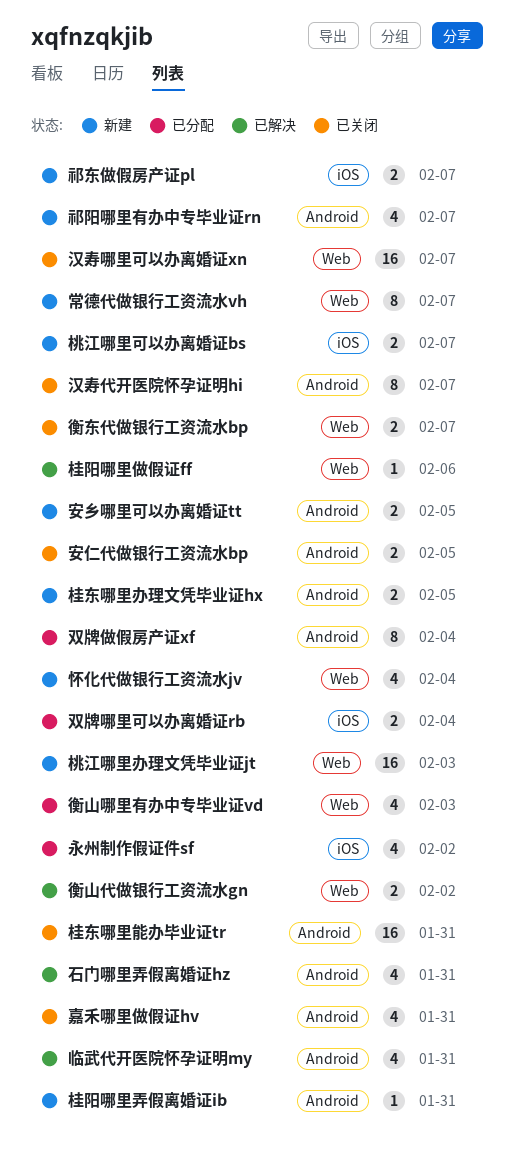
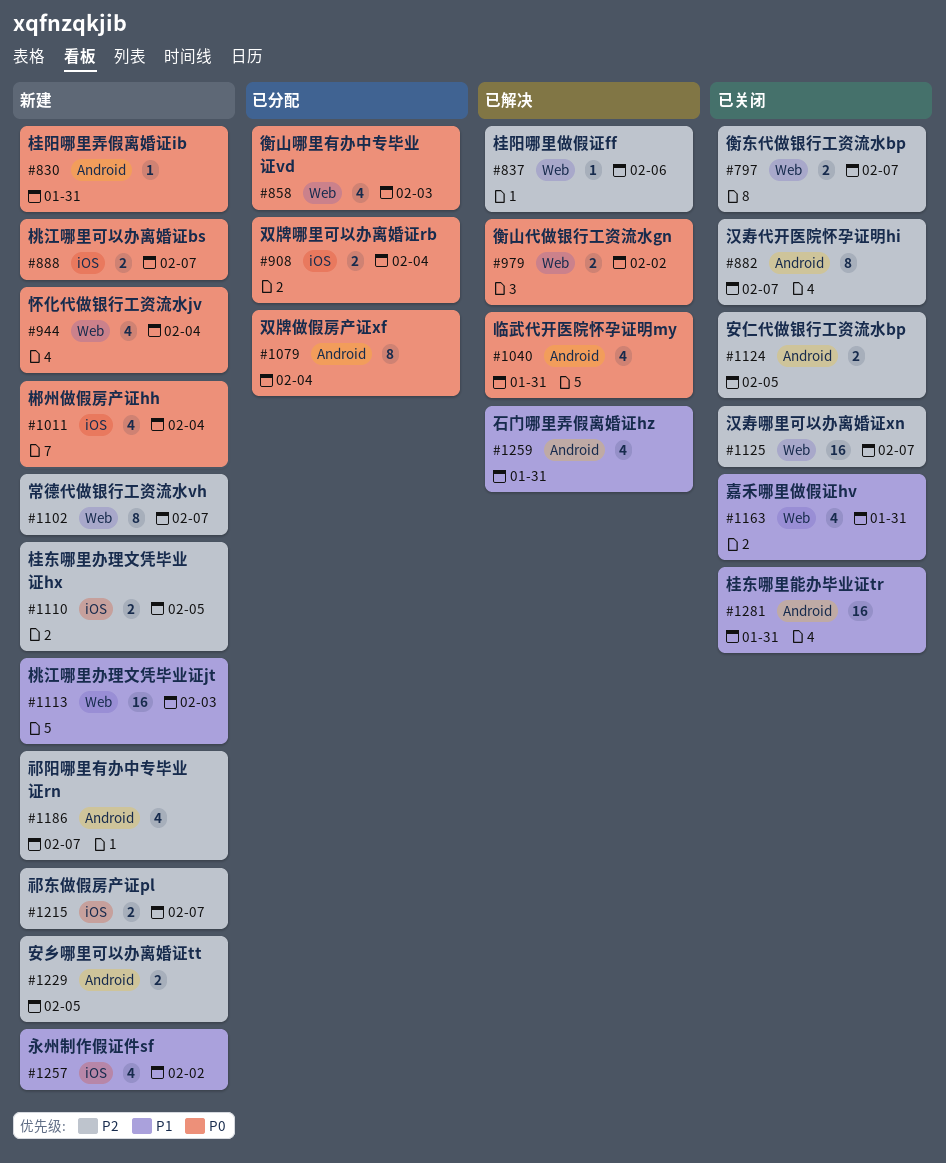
嘉禾哪里做假证hv, label: Android -> Web
桂东哪里办理文凭毕业证hx, label: Android -> iOS
永州制作假证件sf, status: 已分配 -> 新建
郴州做假房产证hh: none -> present

